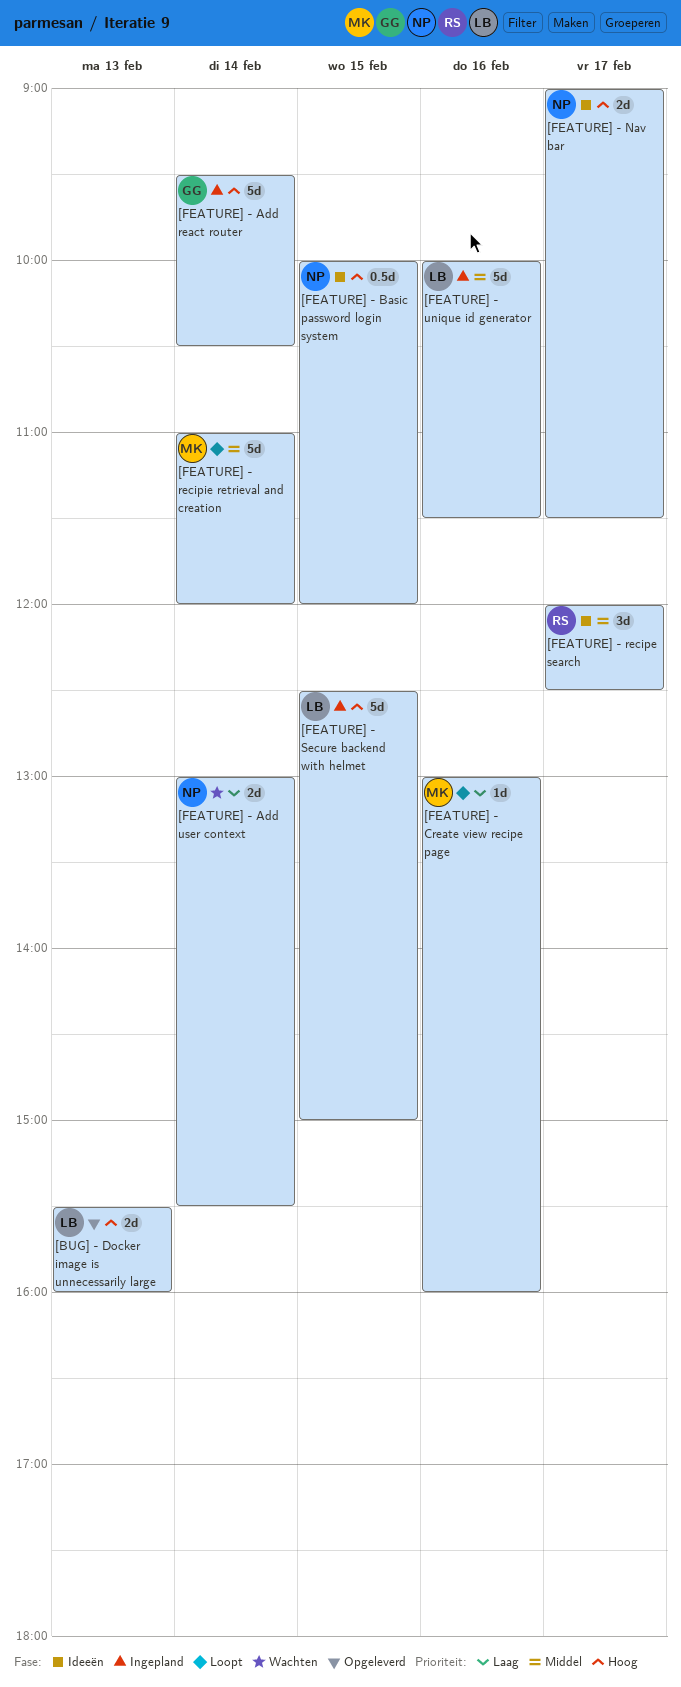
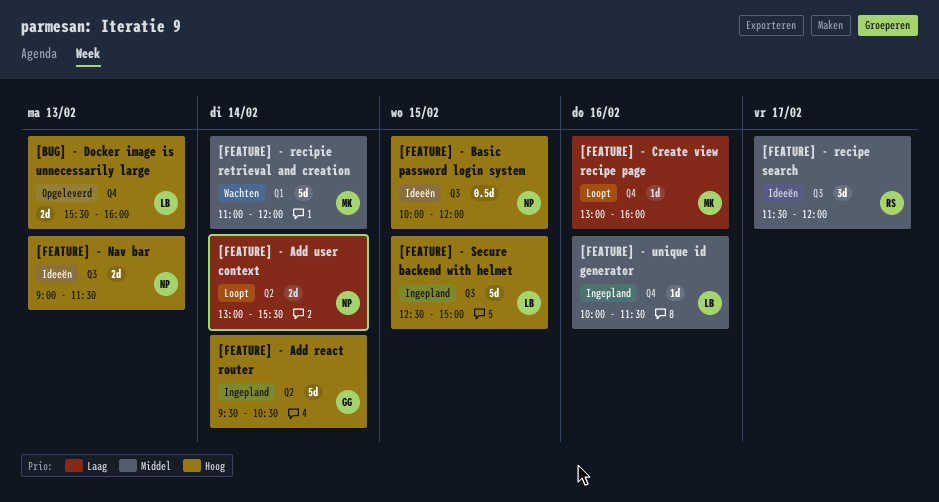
[FEATURE] - Add user context, status: Wachten -> Loopt
[FEATURE] - Nav bar, day: Feb 17 -> Feb 13
[FEATURE] - recipe search, begins: 12:00 -> 11:30
[FEATURE] - recipe search, ends: 12:30 -> 12:00
[FEATURE] - recipie retrieval and creation, status: Loopt -> Wachten
[FEATURE] - unique id generator, estimate: 5d -> 1d

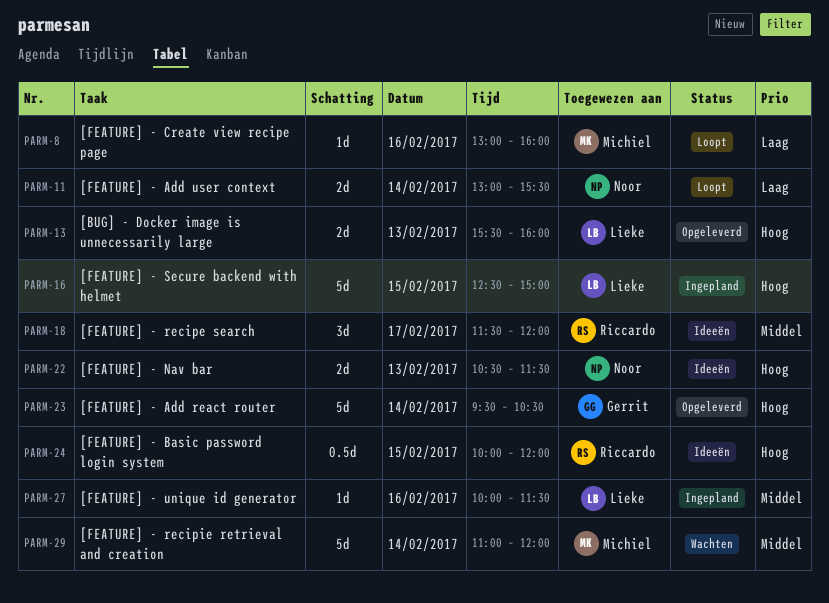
[FEATURE] - Add react router, status: Ingepland -> Opgeleverd
[FEATURE] - Basic password login system, owner: Noor -> Riccardo
[FEATURE] - Nav bar, begins: 09:00 -> 10:30

